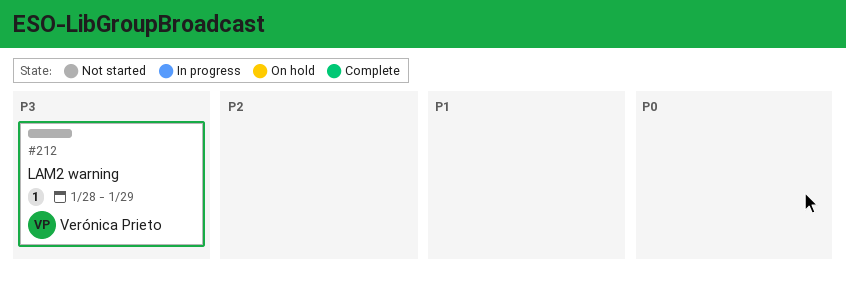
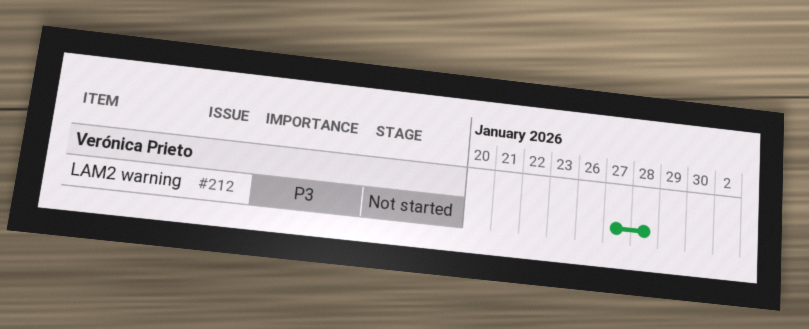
#212, start: Jan 28 -> Jan 27
#212, due: Jan 29 -> Jan 28

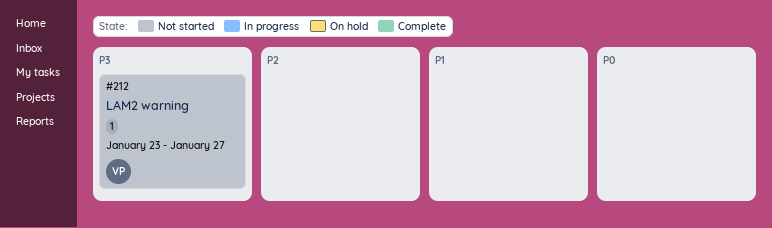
#212, start: Jan 27 -> Jan 23
#212, due: Jan 28 -> Jan 27

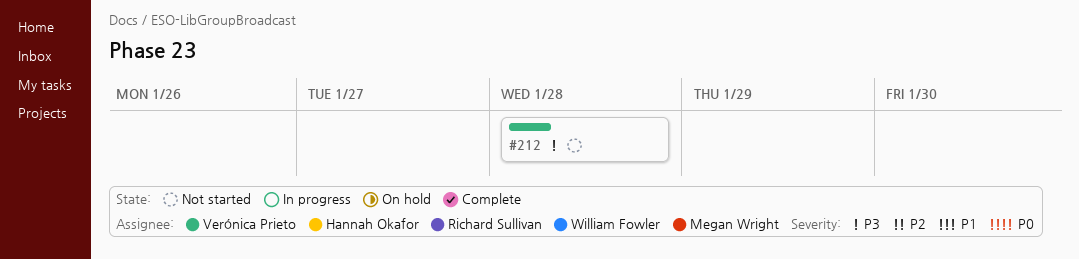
#212, due: Jan 27 -> Jan 28

